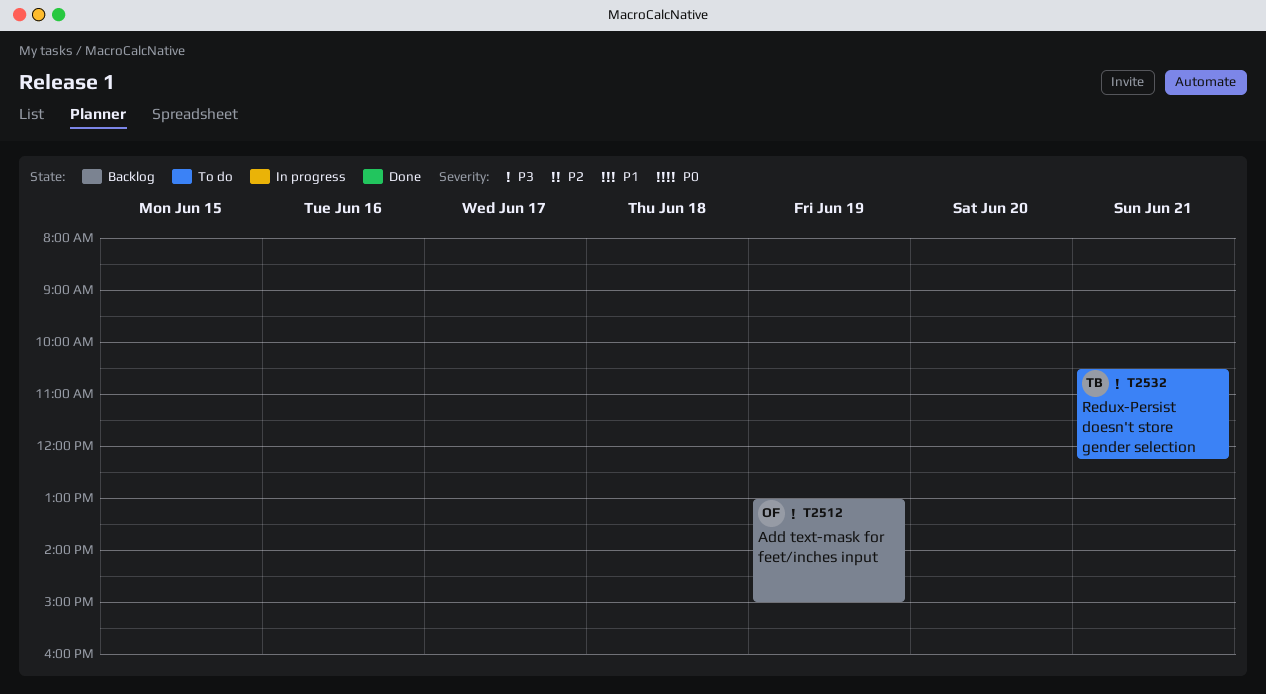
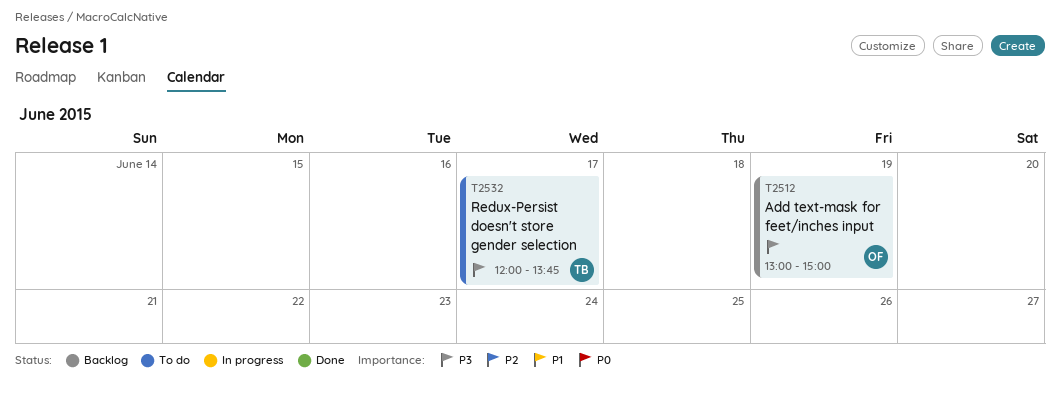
T2532, day: Jun 21 -> Jun 17
T2532, begins: 10:30 -> 12:00
T2532, ends: 12:15 -> 13:45

